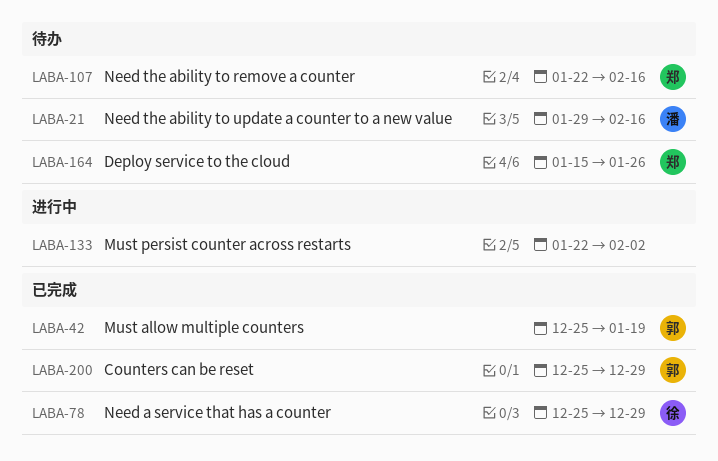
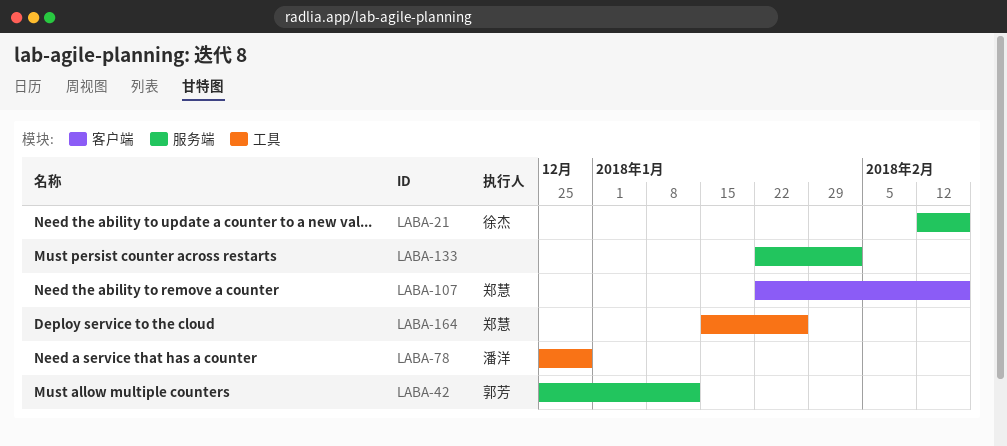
LABA-21, owner: 潘洋 -> 徐杰
LABA-21, start: Jan 29 -> Feb 12
LABA-42, due: Jan 19 -> Jan 12
LABA-78, owner: 徐杰 -> 潘洋
LABA-200: present -> none

